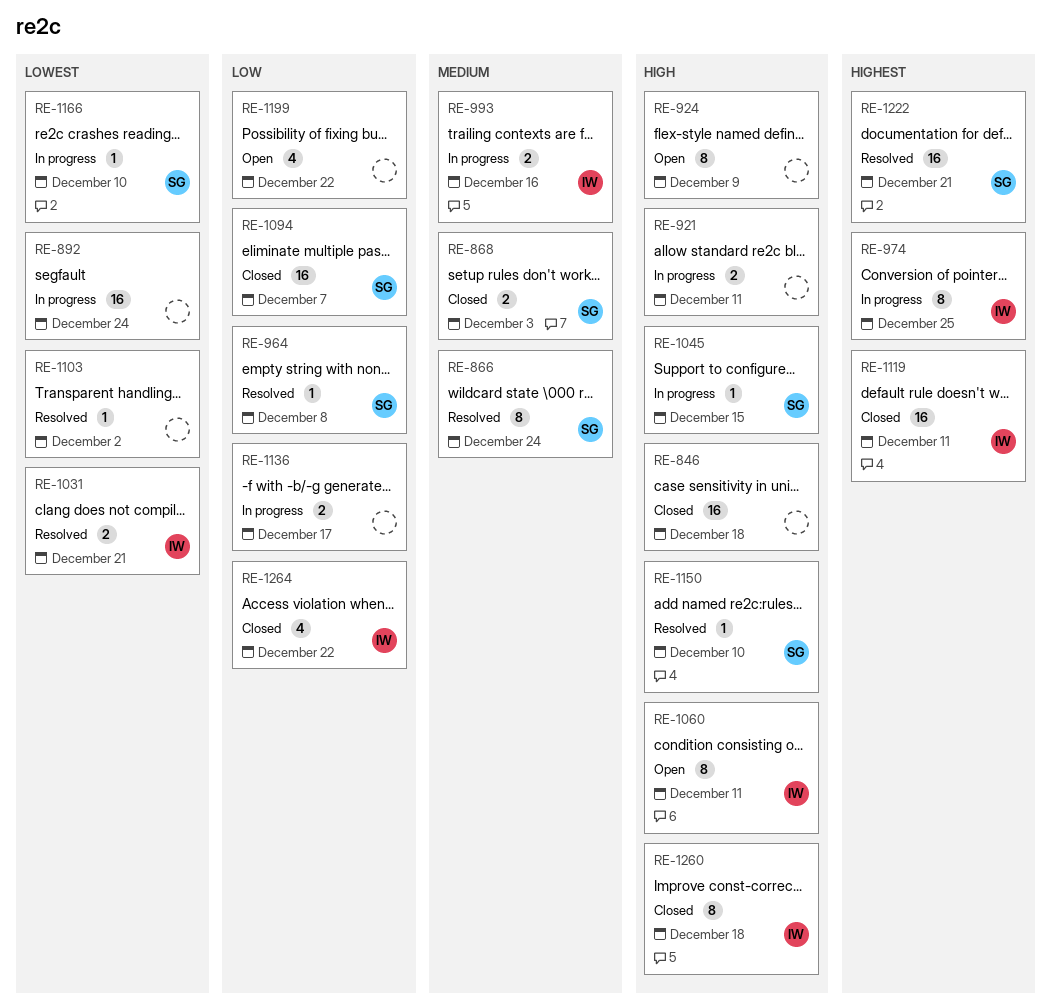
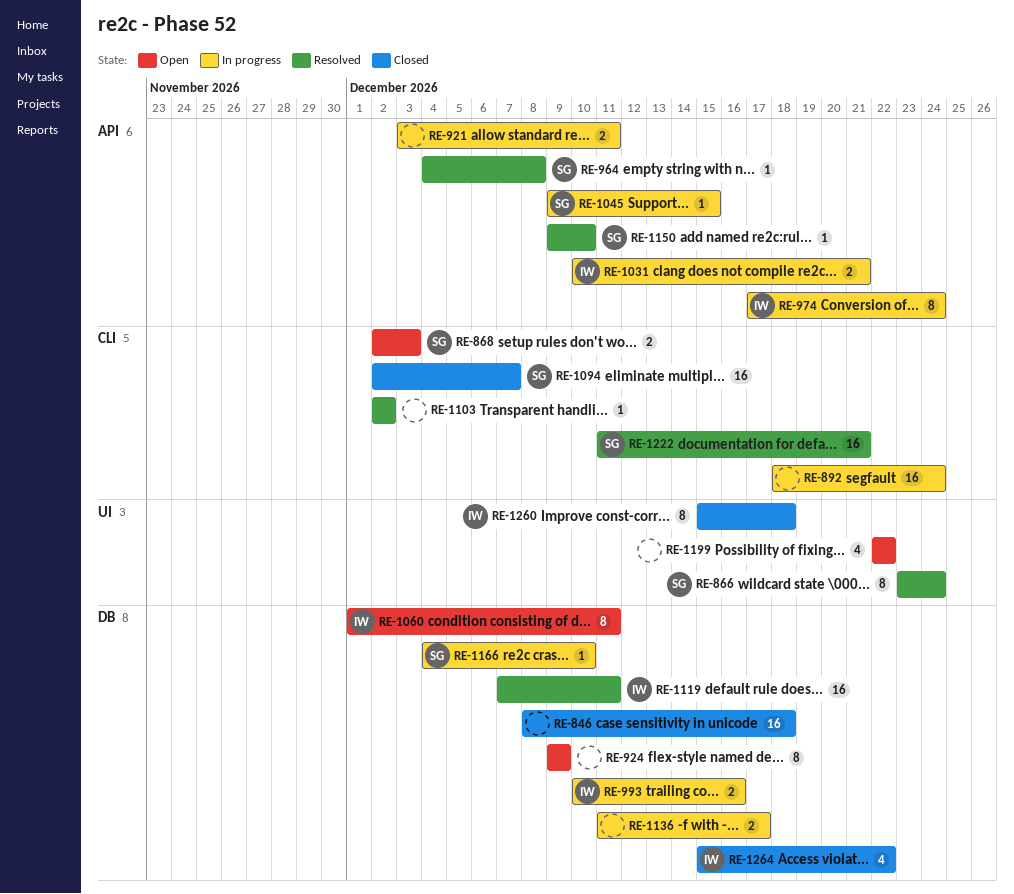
RE-868, status: Closed -> Open
RE-974, due: Dec 25 -> Dec 24
RE-1031, status: Resolved -> In progress
RE-1119, status: Closed -> Resolved

